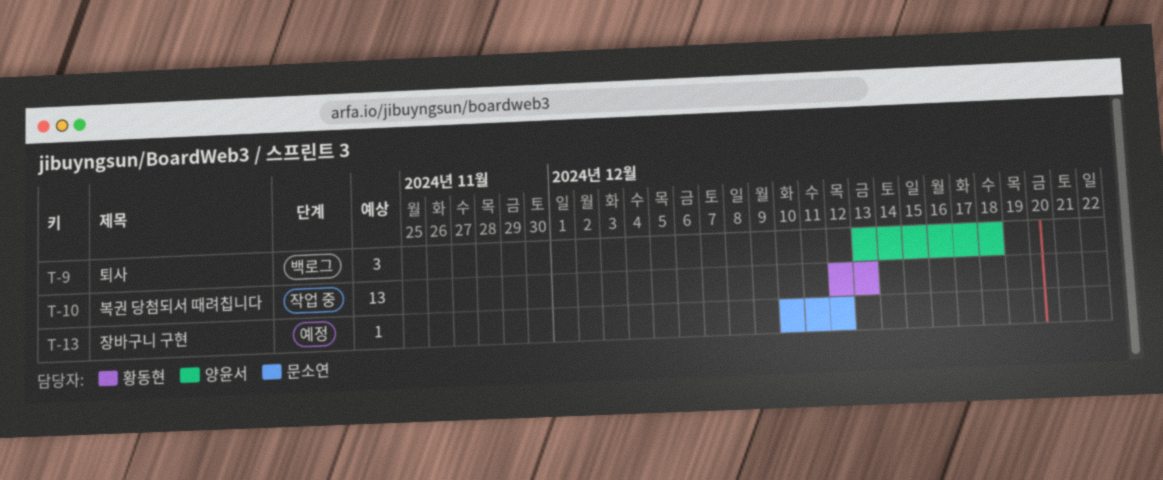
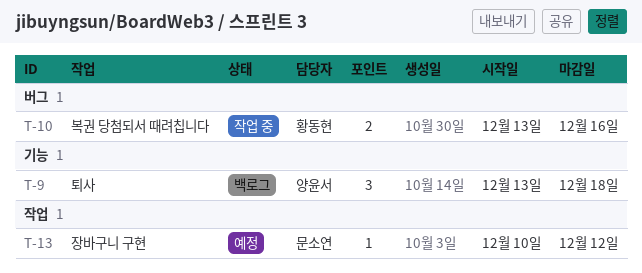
T-10, estimate: 13 -> 2
T-10, start: Dec 12 -> Dec 13
T-10, due: Dec 13 -> Dec 16

